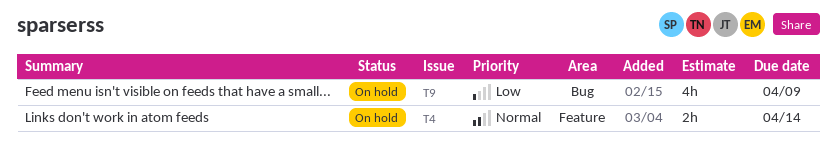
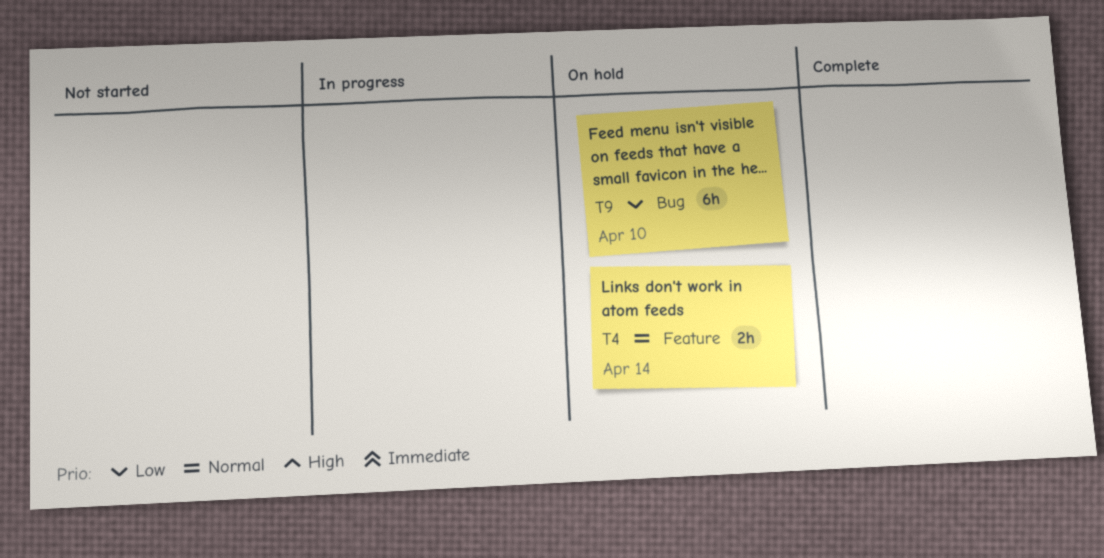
T9, estimate: 4h -> 6h
T9, due: Apr 9 -> Apr 10

